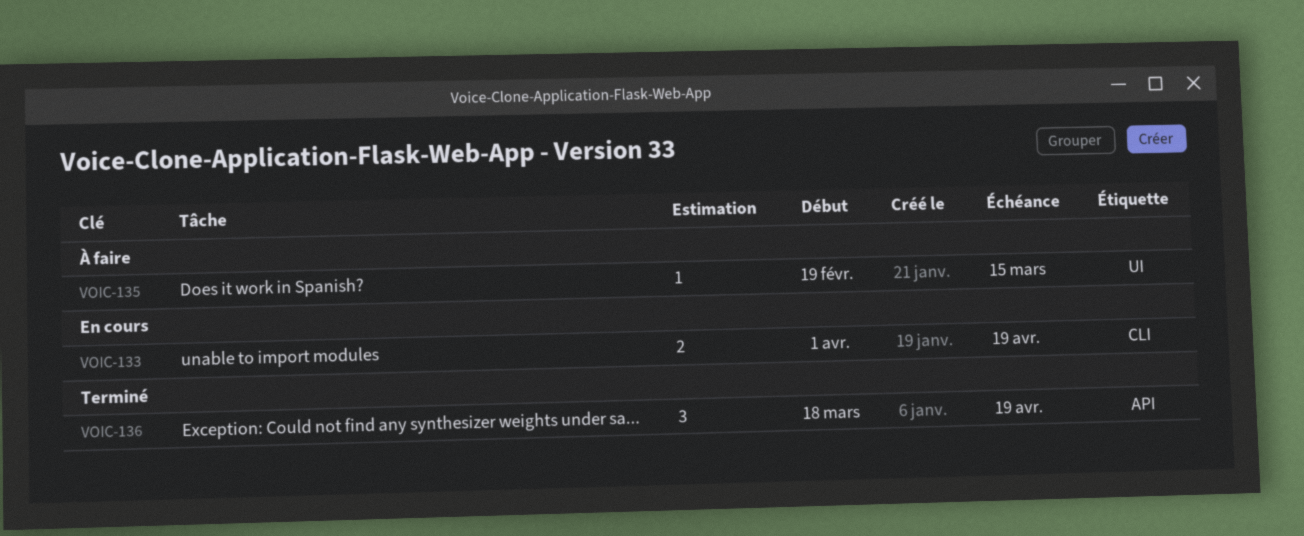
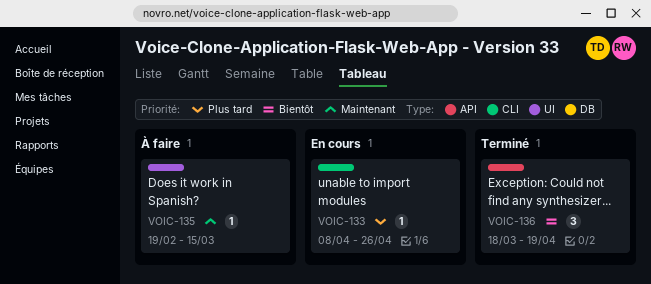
VOIC-133, estimate: 2 -> 1
VOIC-133, start: Apr 1 -> Apr 8
VOIC-133, due: Apr 19 -> Apr 26

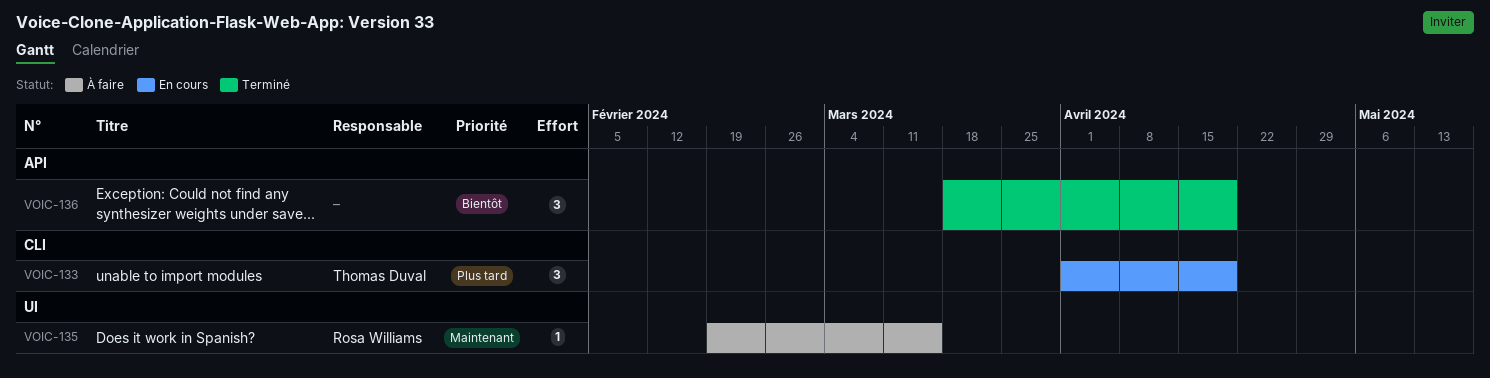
VOIC-133, estimate: 1 -> 3
VOIC-133, start: Apr 8 -> Apr 1
VOIC-133, due: Apr 26 -> Apr 19

